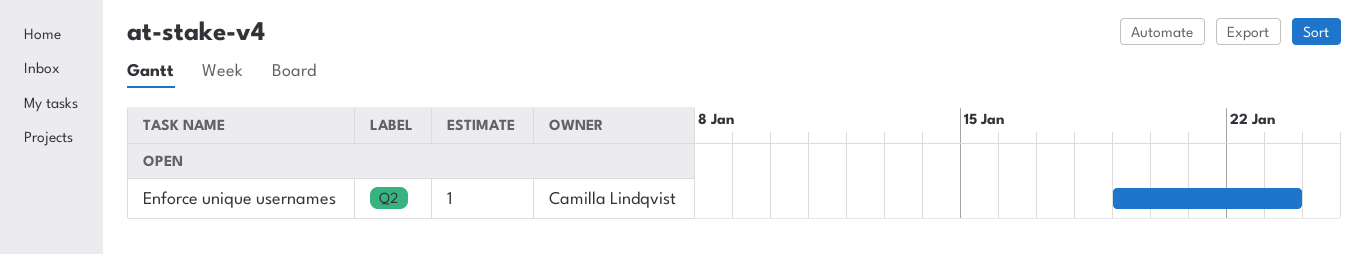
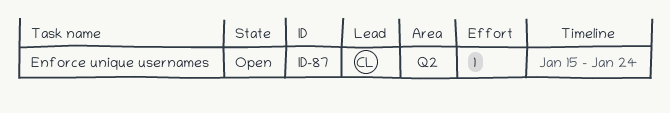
Enforce unique usernames, start: Jan 19 -> Jan 15
Enforce unique usernames, due: Jan 23 -> Jan 24

